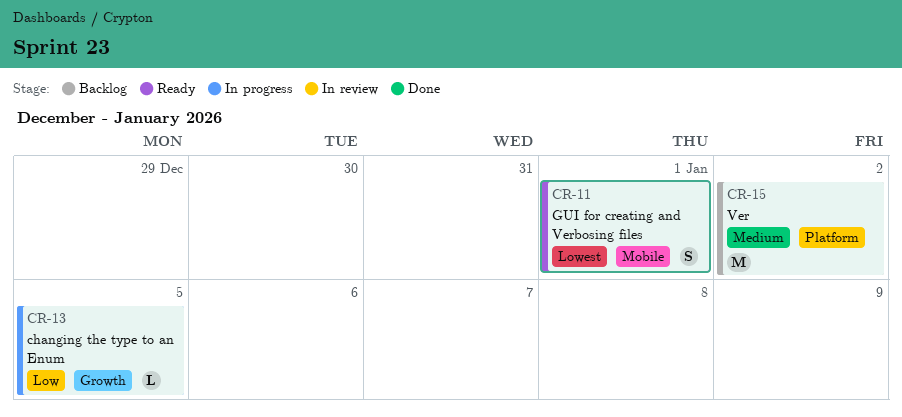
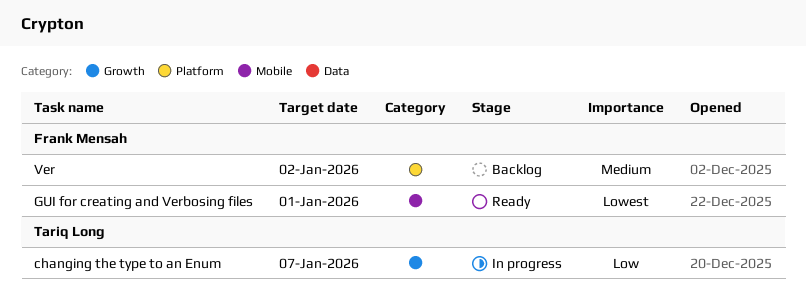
changing the type to an Enum, due: Jan 5 -> Jan 7

